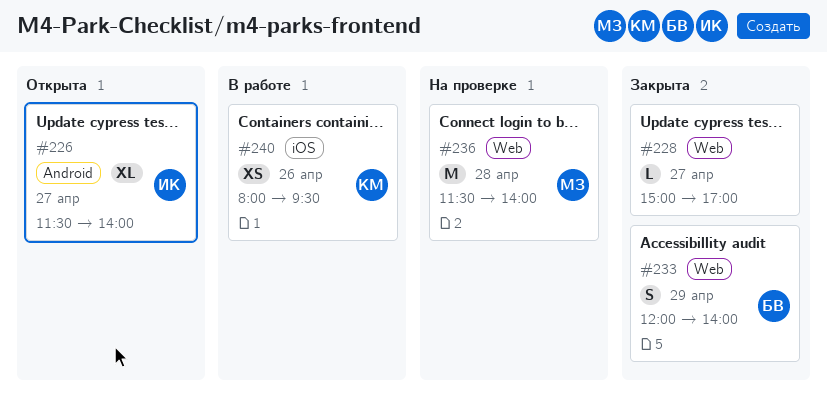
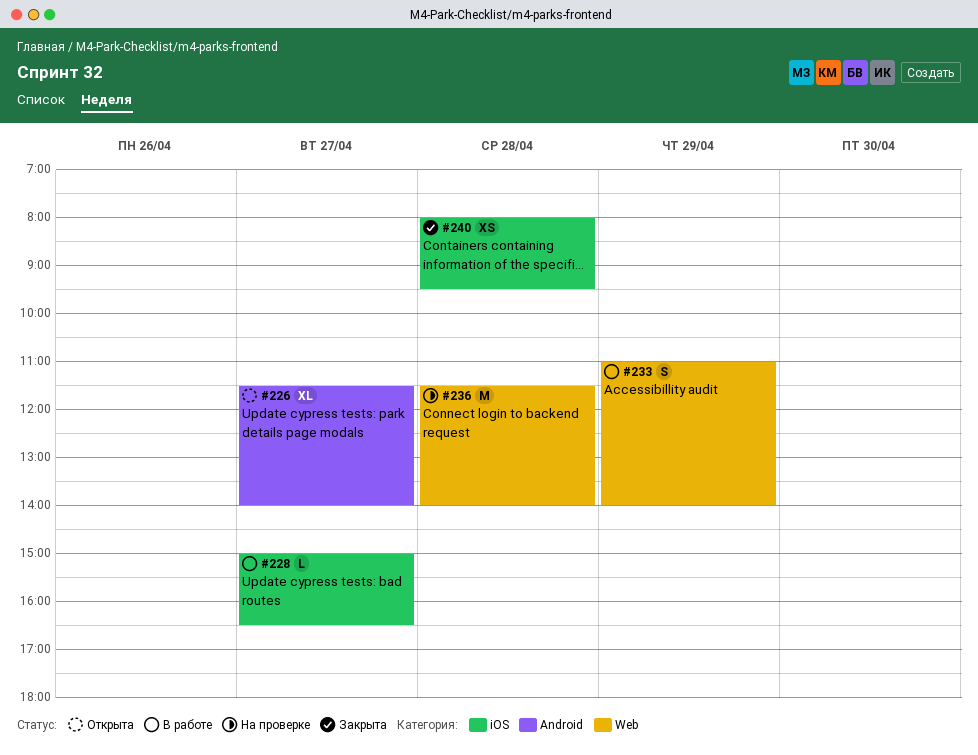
#228, status: Закрыта -> В работе
#228, label: Web -> iOS
#228, ends: 17:00 -> 16:30
#233, status: Закрыта -> В работе
#233, begins: 12:00 -> 11:00
#240, status: В работе -> Закрыта
#240, day: Apr 26 -> Apr 28

